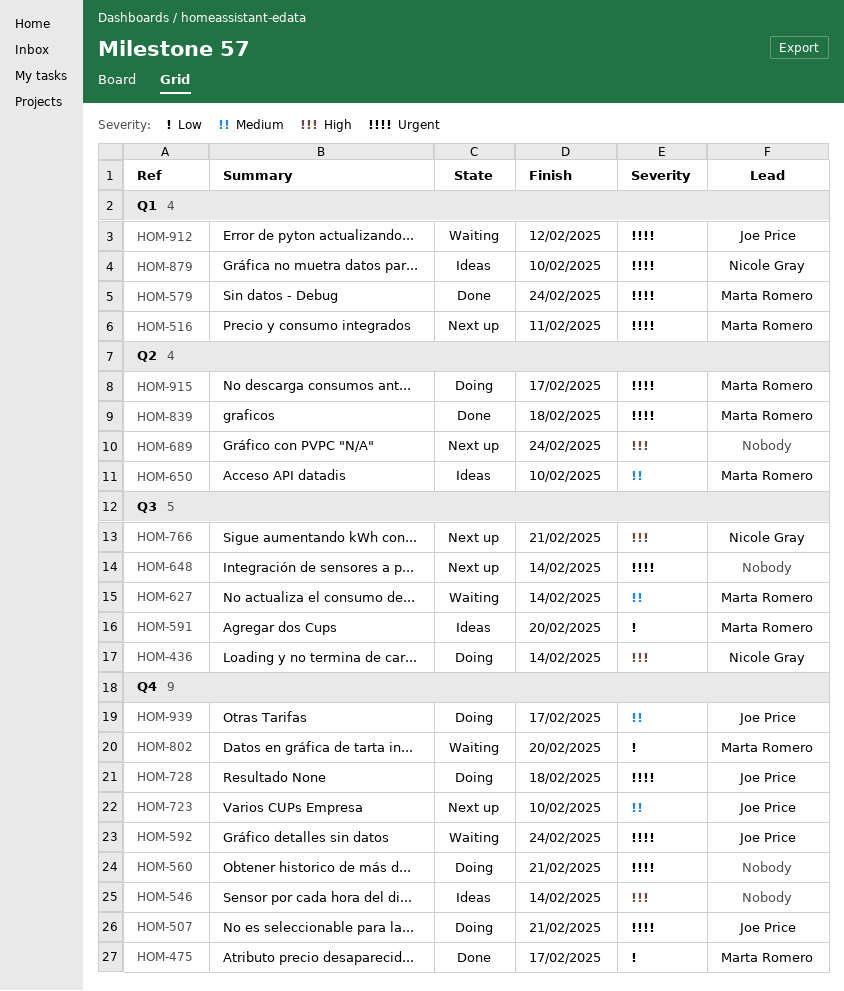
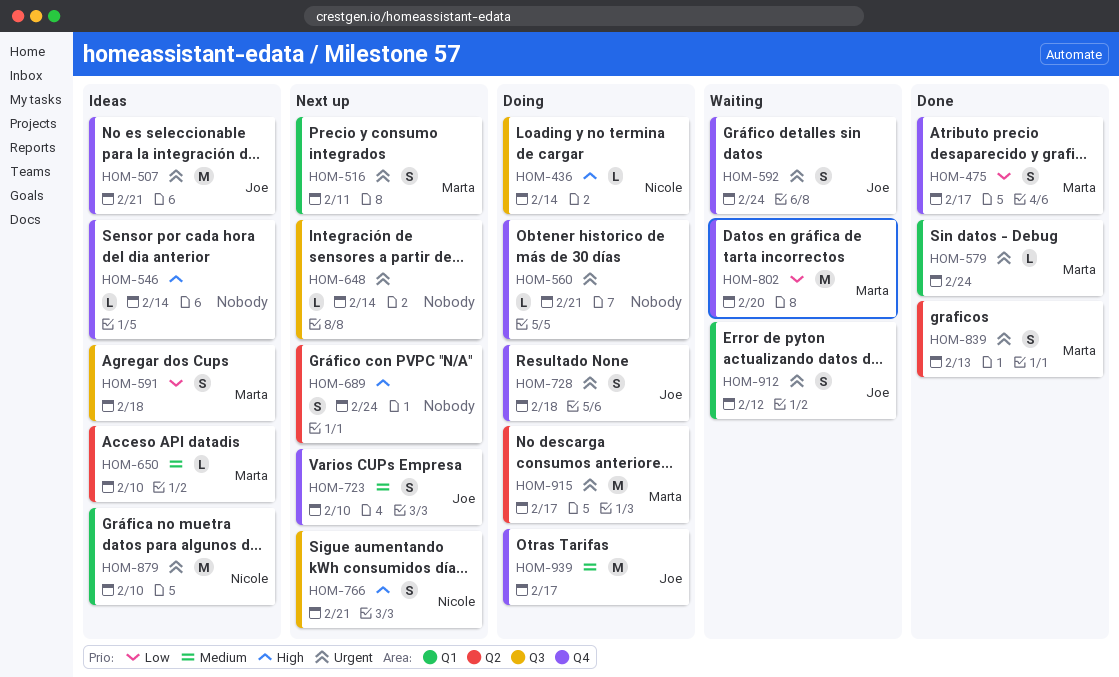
HOM-507, status: Doing -> Ideas
HOM-591, due: Feb 20 -> Feb 18
HOM-627: present -> none
HOM-839, due: Feb 18 -> Feb 13

